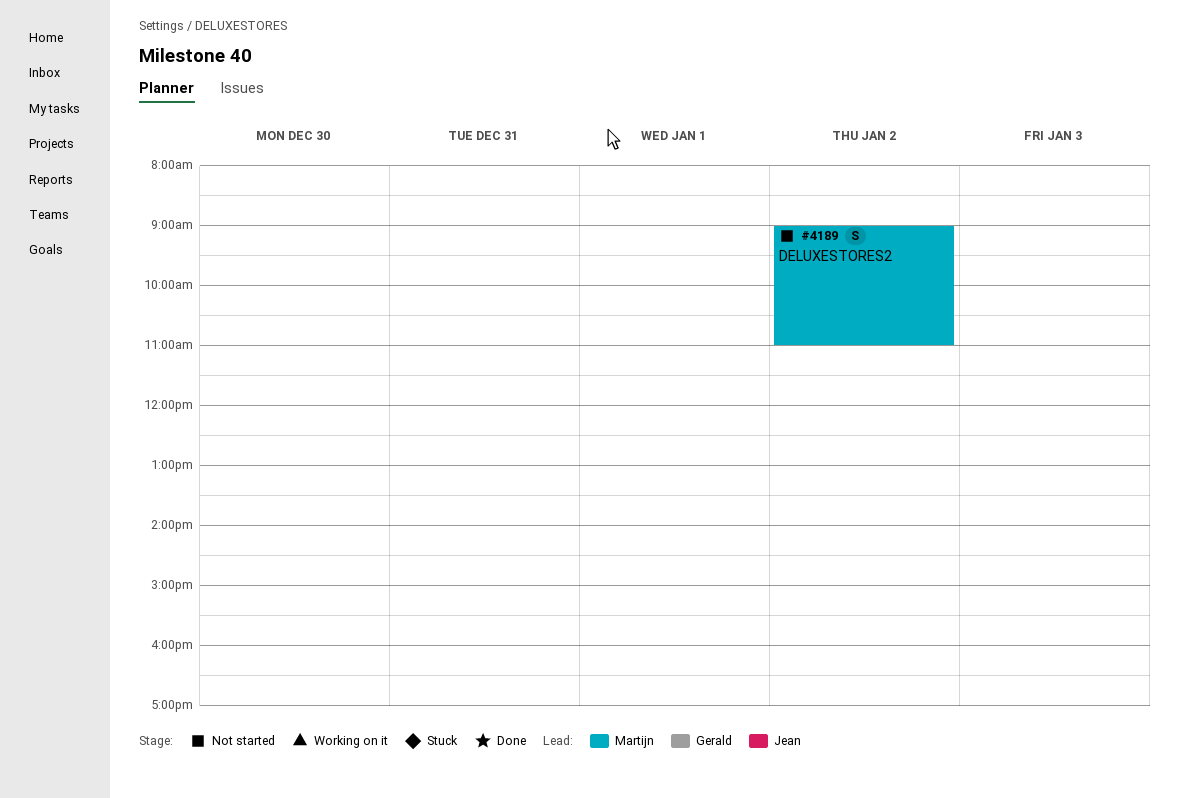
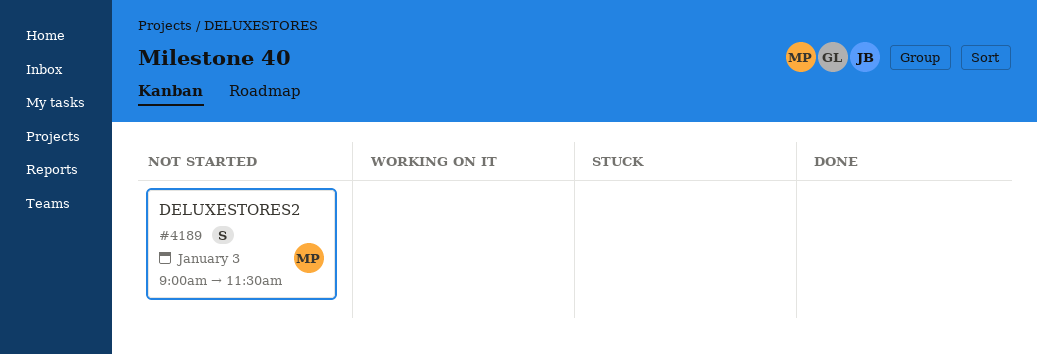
#4189, day: Jan 2 -> Jan 3
#4189, ends: 11:00 -> 11:30

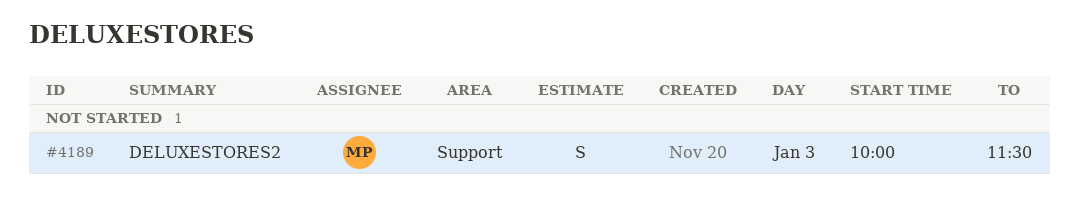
#4189, begins: 09:00 -> 10:00

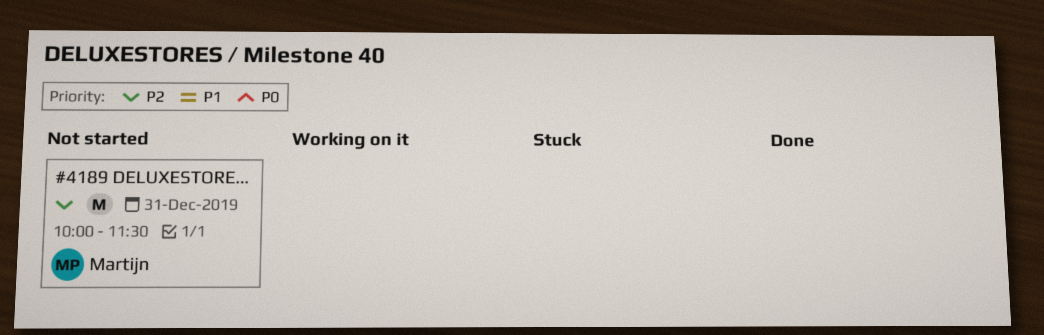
#4189, estimate: S -> M
#4189, day: Jan 3 -> Dec 31

